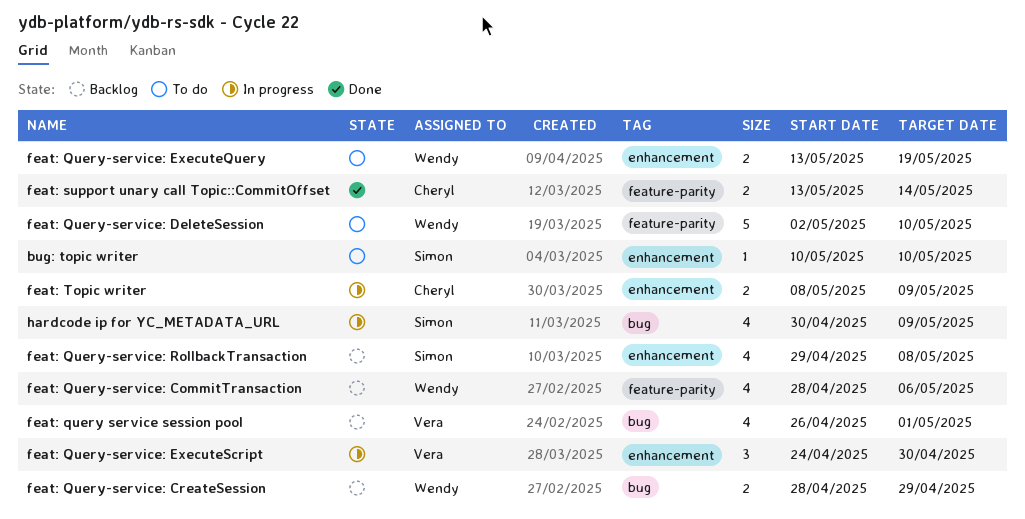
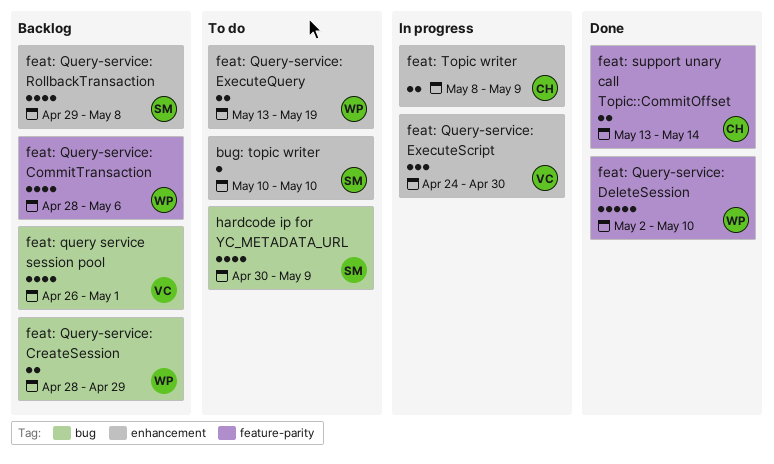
feat: Query-service: DeleteSession, status: To do -> Done
hardcode ip for YC_METADATA_URL, status: In progress -> To do

